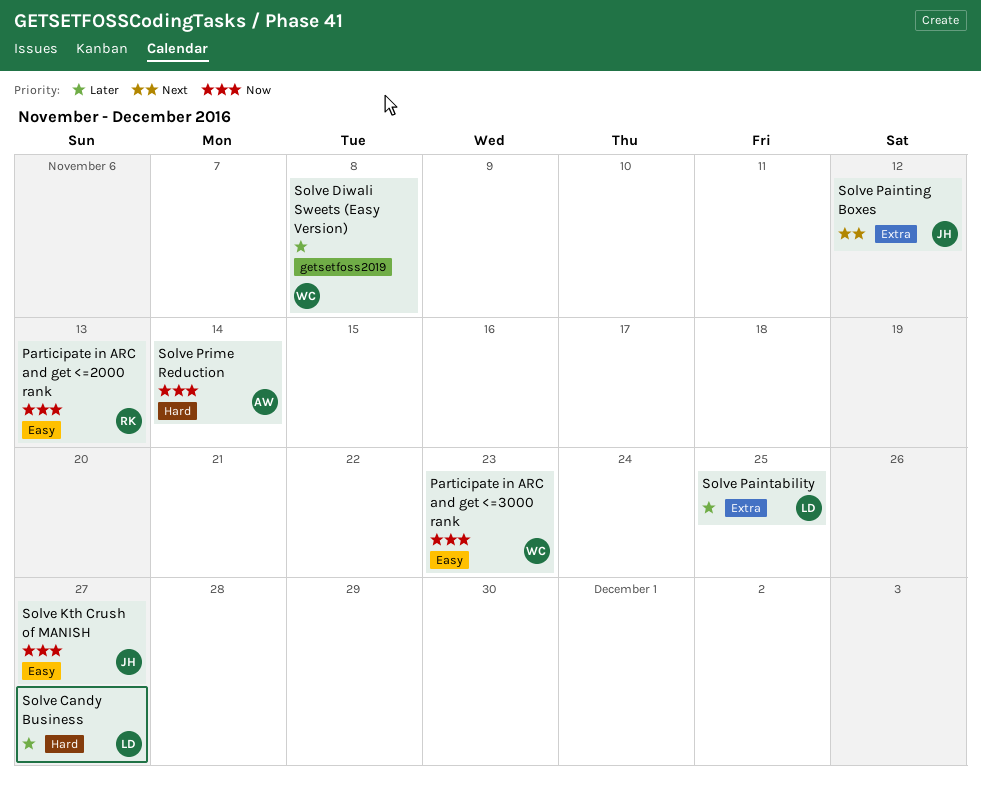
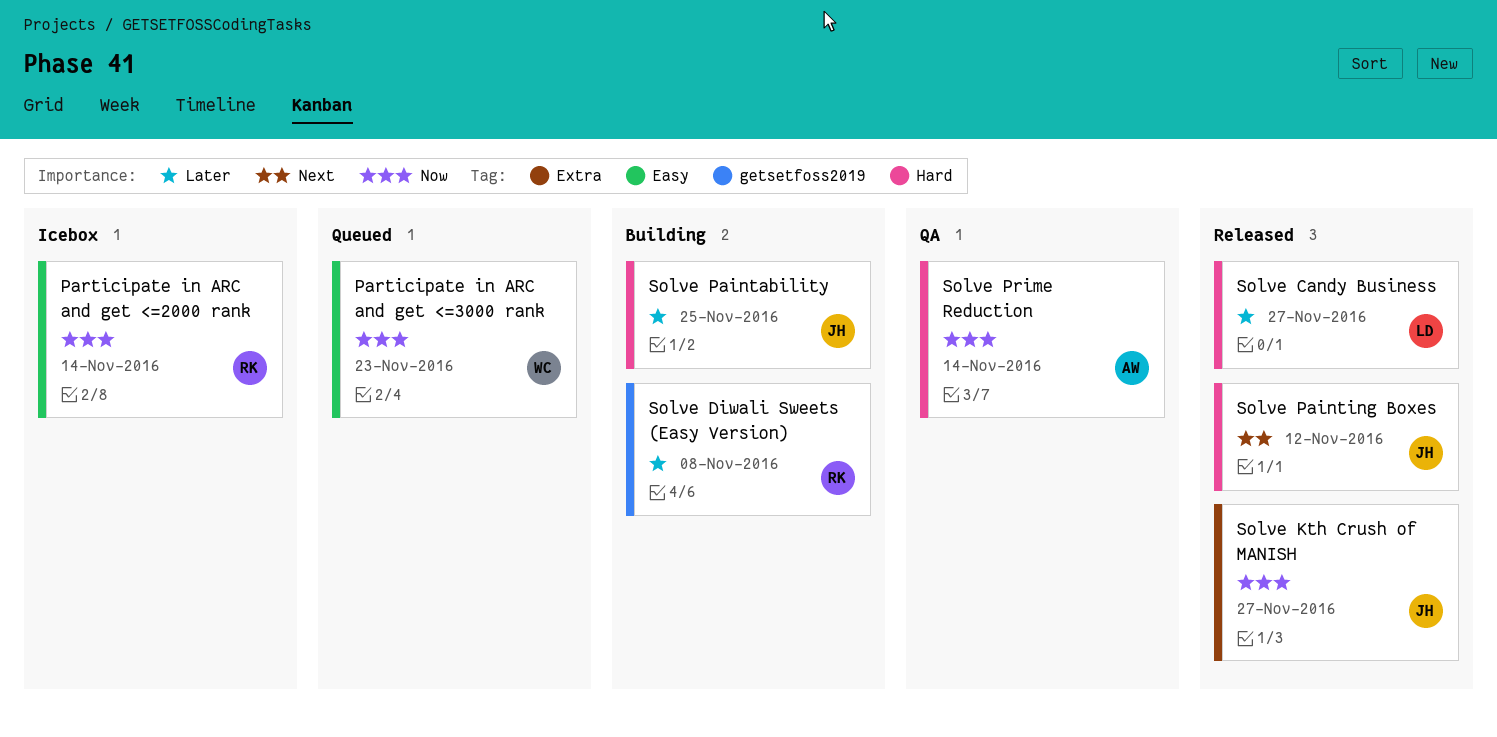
Participate in ARC and get <=2000 rank, due: Nov 13 -> Nov 14
Solve Diwali Sweets (Easy Version), owner: WC -> RK
Solve Kth Crush of MANISH, label: Easy -> Extra
Solve Paintability, owner: LD -> JH
Solve Paintability, label: Extra -> Hard
Solve Painting Boxes, label: Extra -> Hard

